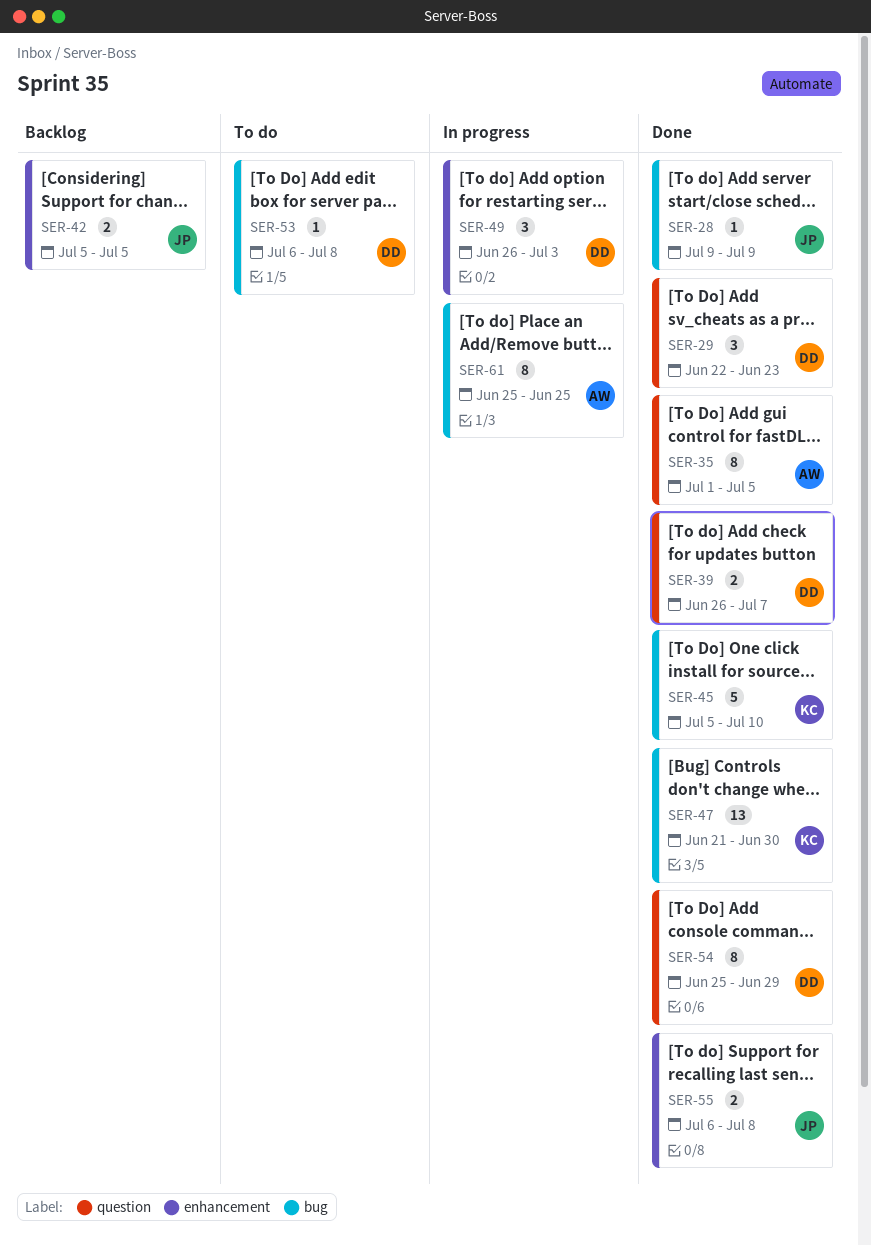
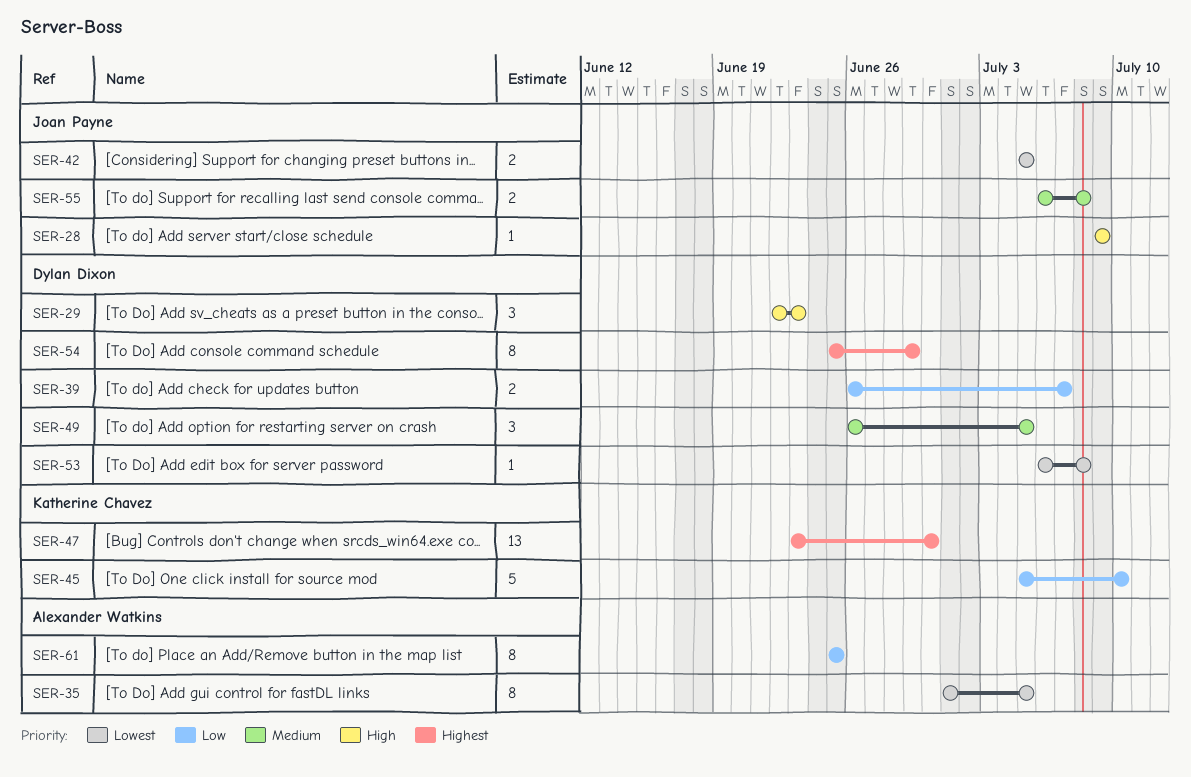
SER-47, start: Jun 21 -> Jun 23
SER-49, due: Jul 3 -> Jul 5

